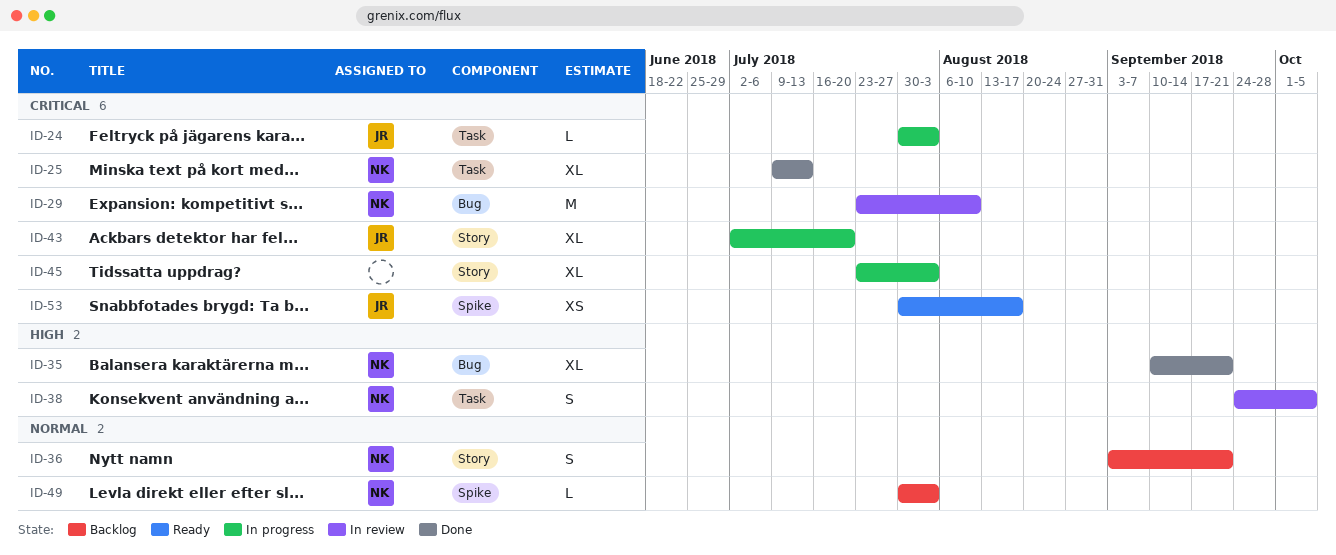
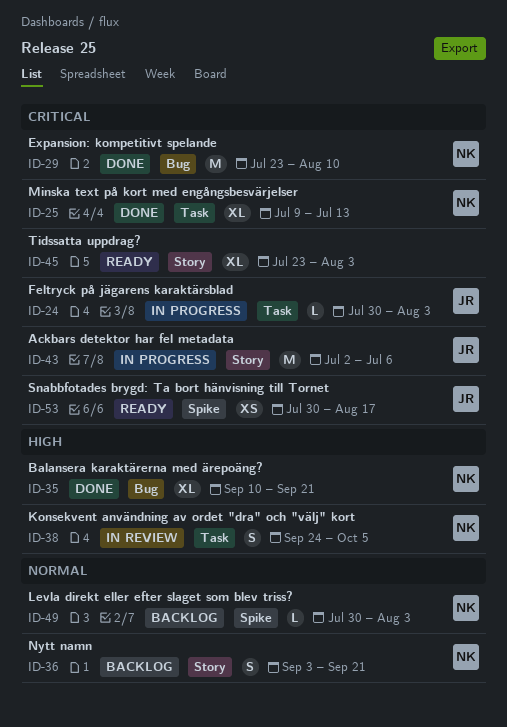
ID-29, status: In review -> Done
ID-43, estimate: XL -> M
ID-43, due: Jul 20 -> Jul 6
ID-45, status: In progress -> Ready

